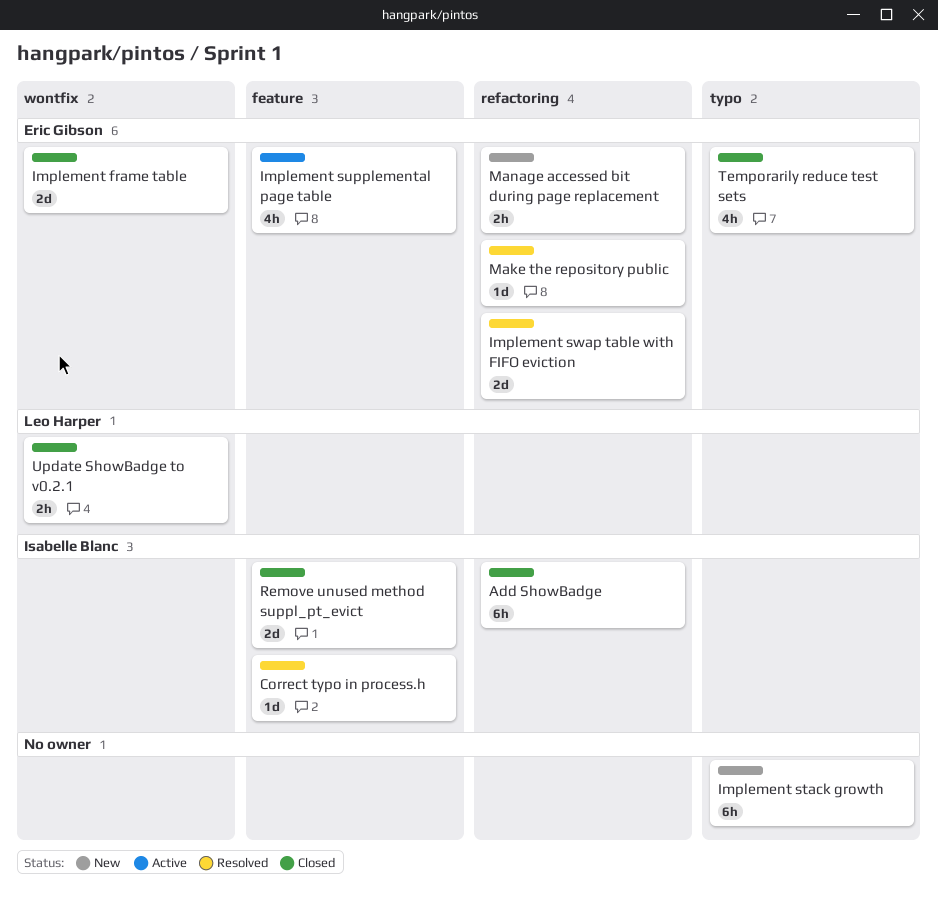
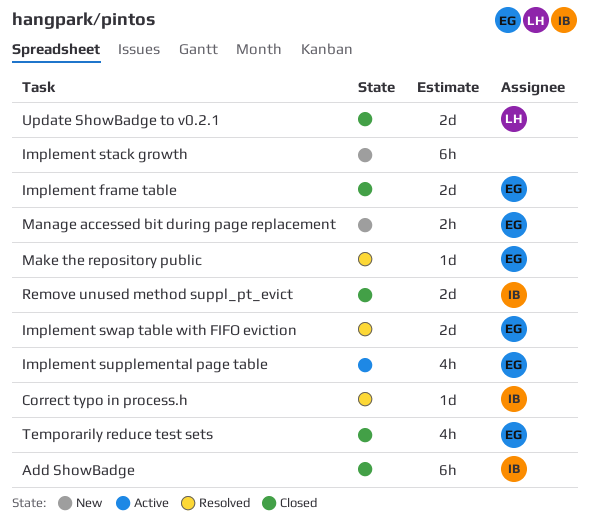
Update ShowBadge to v0.2.1, estimate: 2h -> 2d

